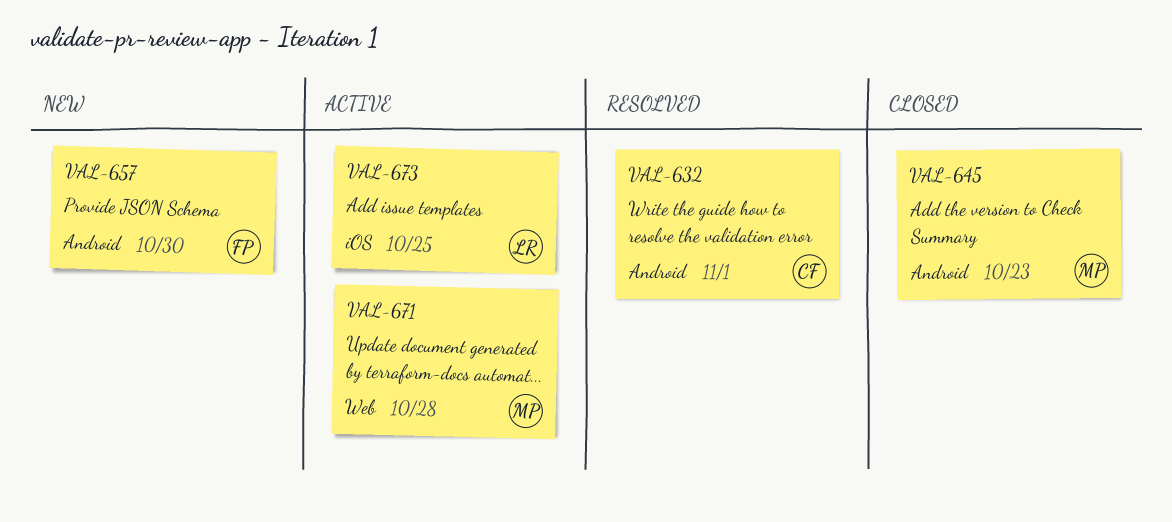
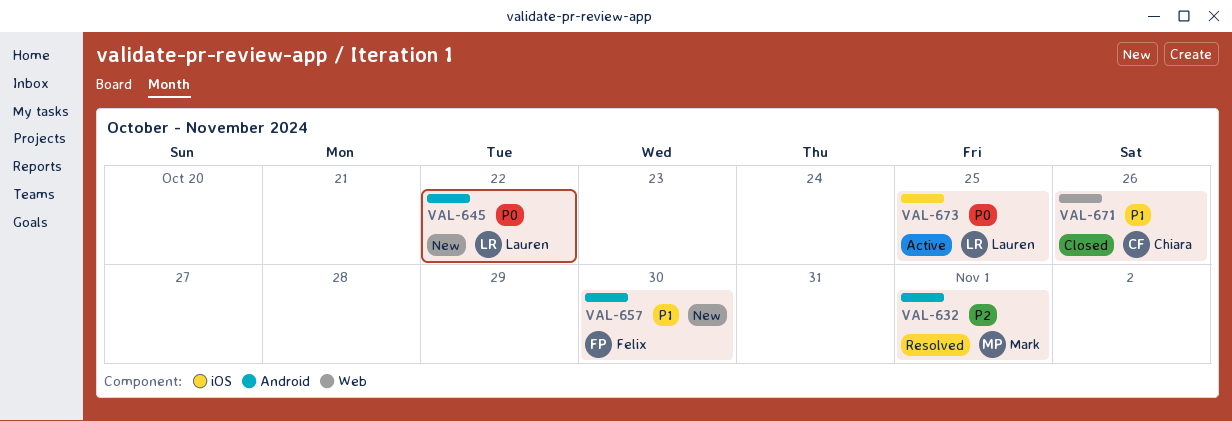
VAL-632, owner: Chiara -> Mark
VAL-645, status: Closed -> New
VAL-645, owner: Mark -> Lauren
VAL-645, due: Oct 23 -> Oct 22
VAL-671, status: Active -> Closed
VAL-671, owner: Mark -> Chiara
VAL-671, due: Oct 28 -> Oct 26

